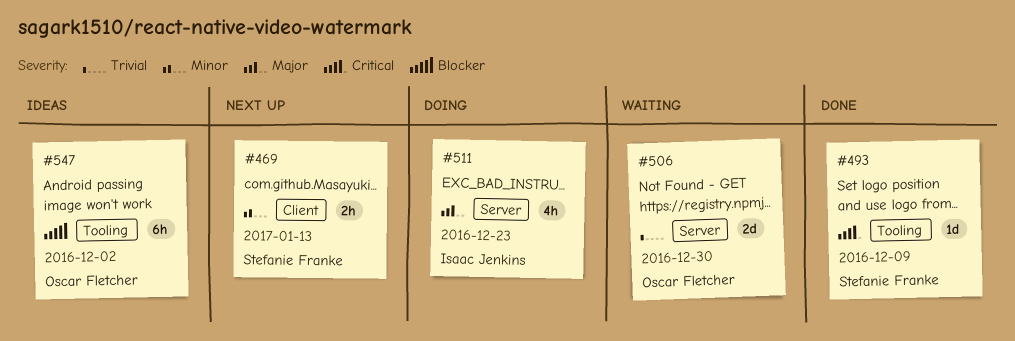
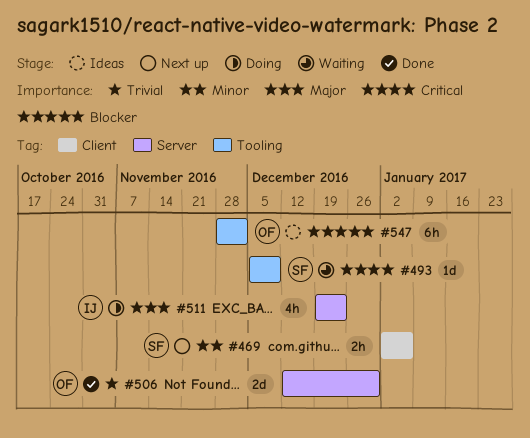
#469, due: Jan 13 -> Jan 6
#493, status: Done -> Waiting
#506, status: Waiting -> Done

